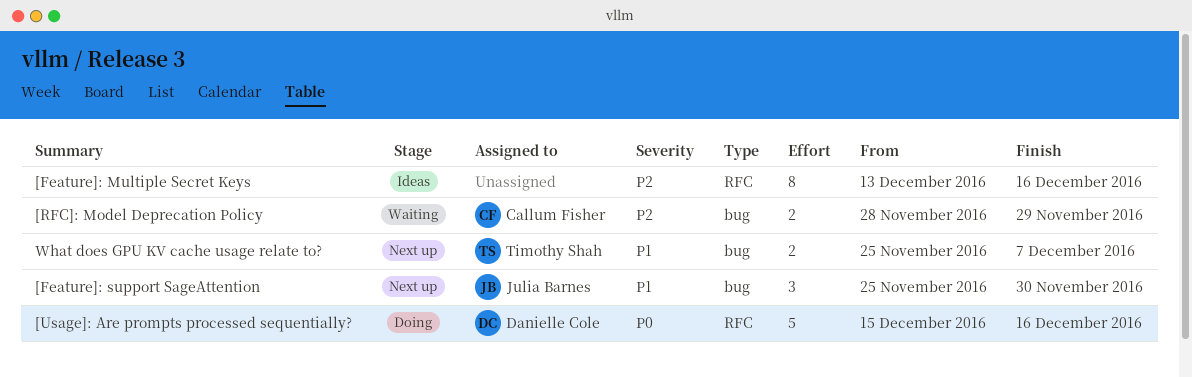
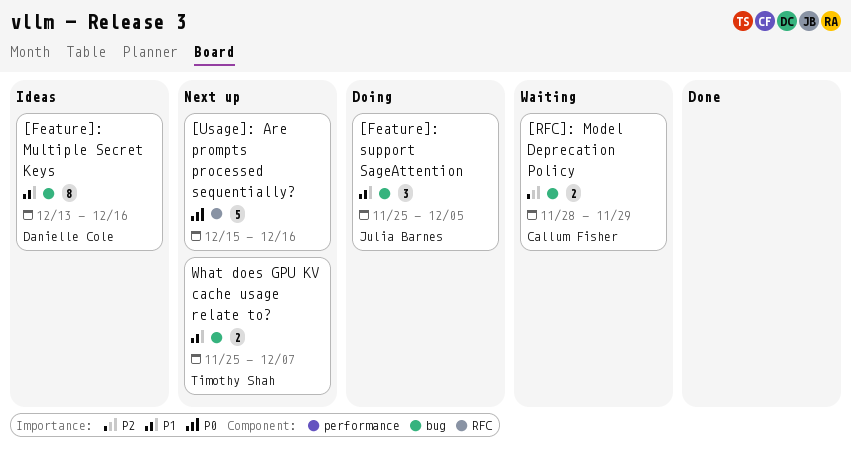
[Feature]: Multiple Secret Keys, owner: none -> Danielle Cole
[Feature]: Multiple Secret Keys, priority: P2 -> P1
[Feature]: Multiple Secret Keys, label: RFC -> bug
[Feature]: support SageAttention, status: Next up -> Doing
[Feature]: support SageAttention, due: Nov 30 -> Dec 5
[Usage]: Are prompts processed sequentially?, status: Doing -> Next up
[Usage]: Are prompts processed sequentially?, owner: Danielle Cole -> none

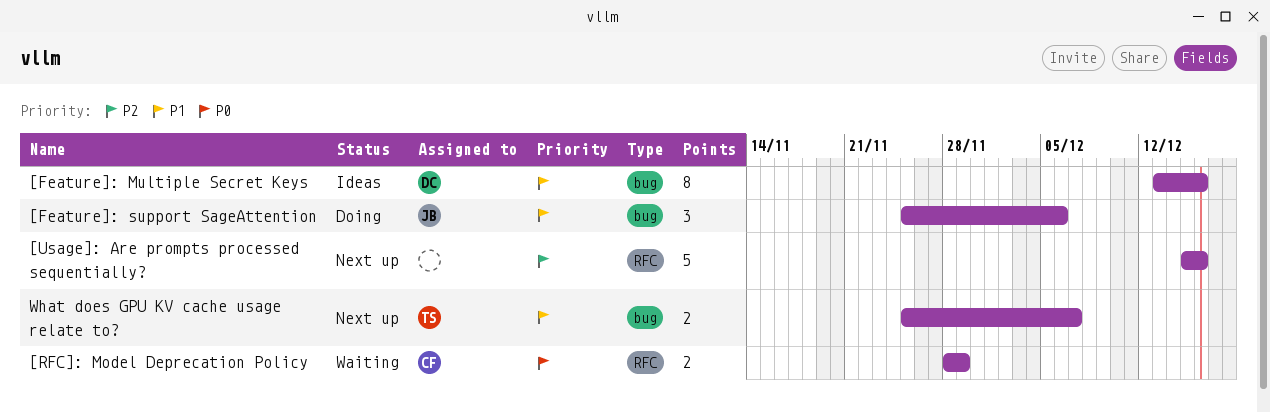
[Feature]: support SageAttention, due: Dec 5 -> Dec 6
[RFC]: Model Deprecation Policy, priority: P2 -> P0
[RFC]: Model Deprecation Policy, label: bug -> RFC
[Usage]: Are prompts processed sequentially?, priority: P0 -> P2

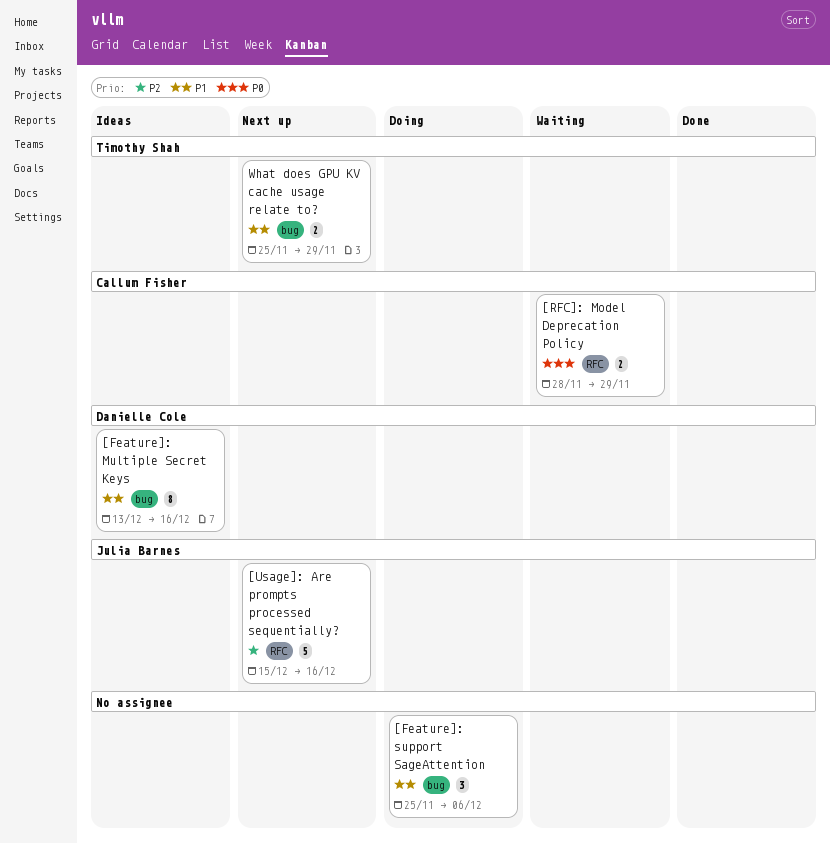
[Feature]: support SageAttention, owner: Julia Barnes -> none
[Usage]: Are prompts processed sequentially?, owner: none -> Julia Barnes
What does GPU KV cache usage relate to?, due: Dec 7 -> Nov 29

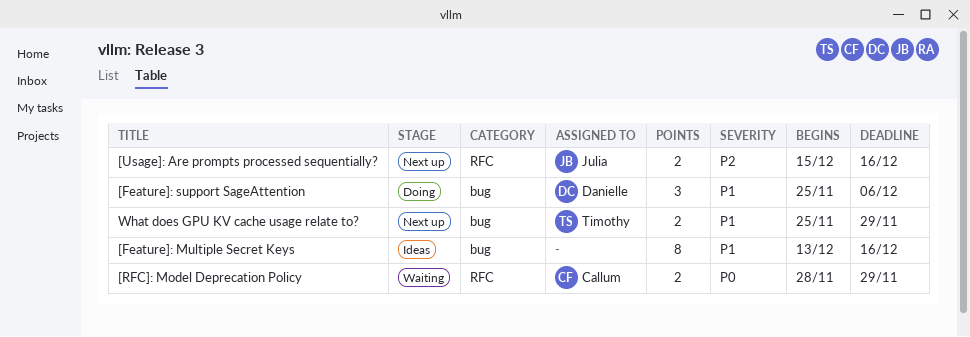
[Feature]: Multiple Secret Keys, owner: Danielle Cole -> none
[Feature]: support SageAttention, owner: none -> Danielle Cole
[Usage]: Are prompts processed sequentially?, estimate: 5 -> 2

